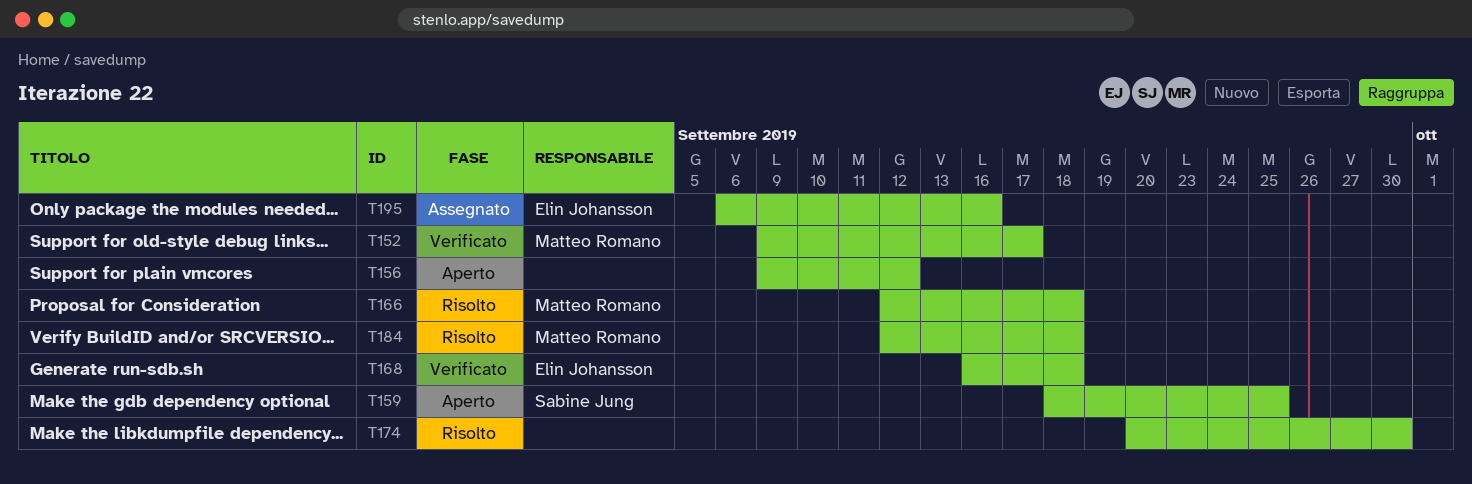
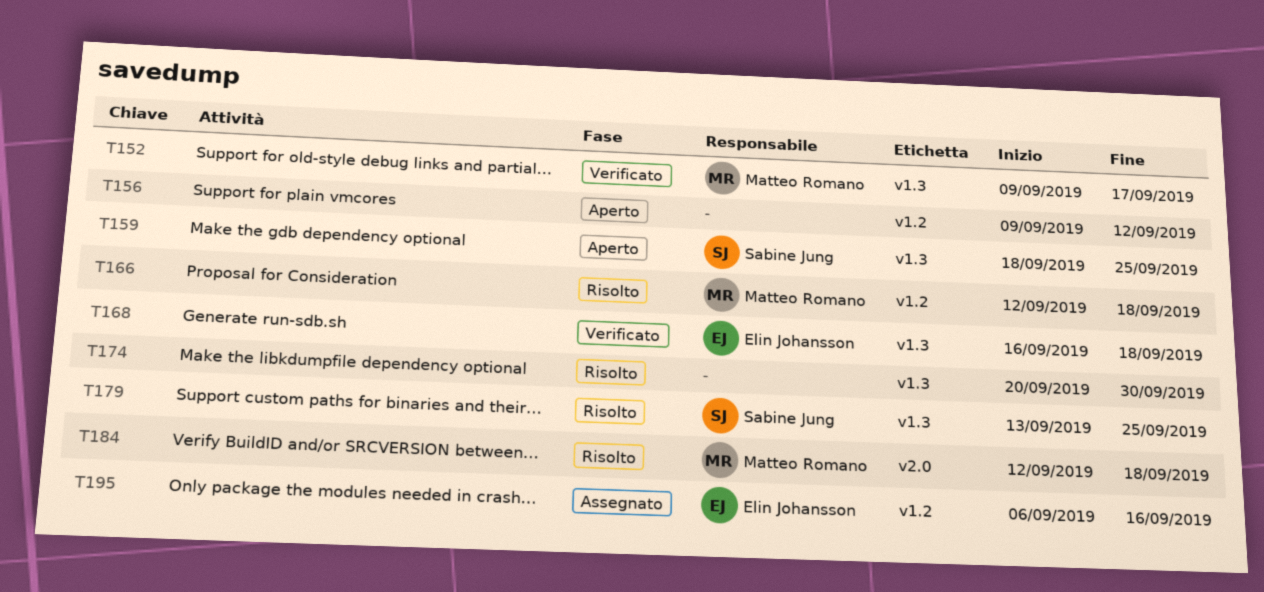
T179: none -> present

